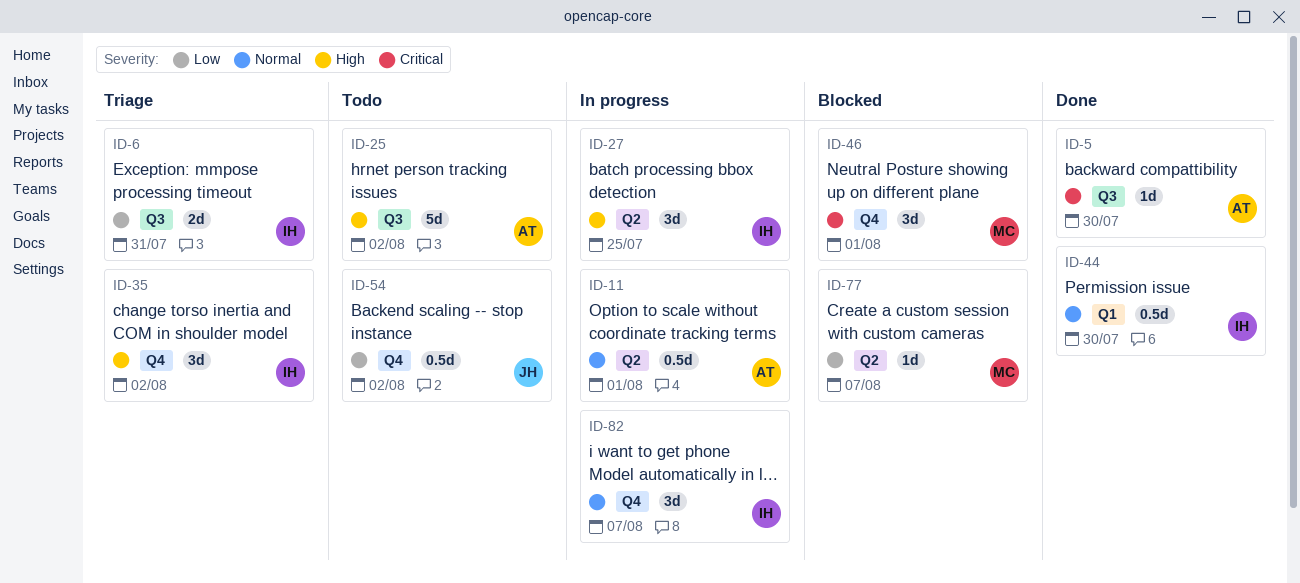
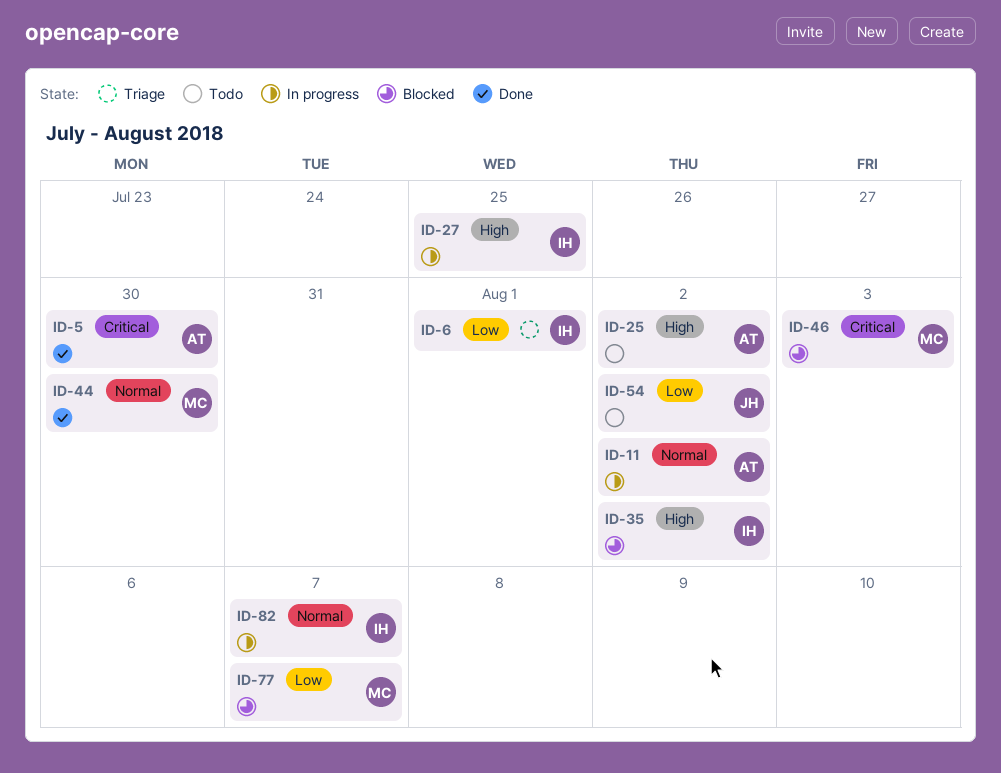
ID-6, due: Jul 31 -> Aug 1
ID-11, due: Aug 1 -> Aug 2
ID-35, status: Triage -> Blocked
ID-44, owner: IH -> MC
ID-46, due: Aug 1 -> Aug 3

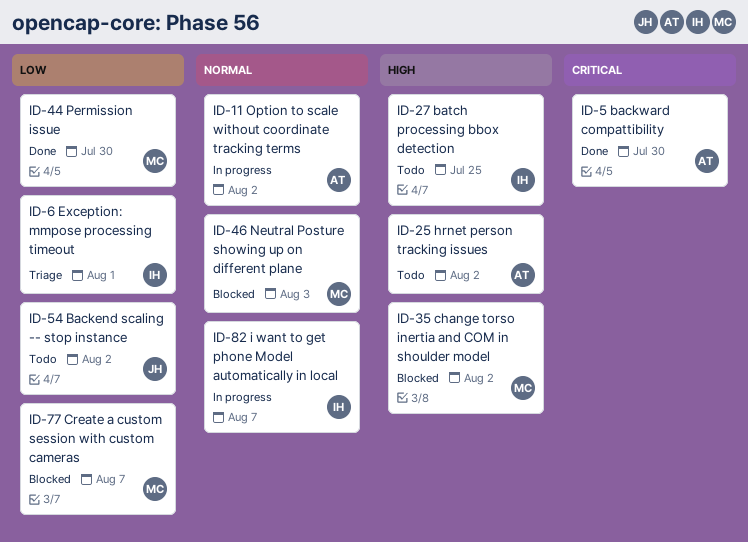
ID-27, status: In progress -> Todo
ID-35, owner: IH -> MC
ID-44, priority: Normal -> Low
ID-46, priority: Critical -> Normal

